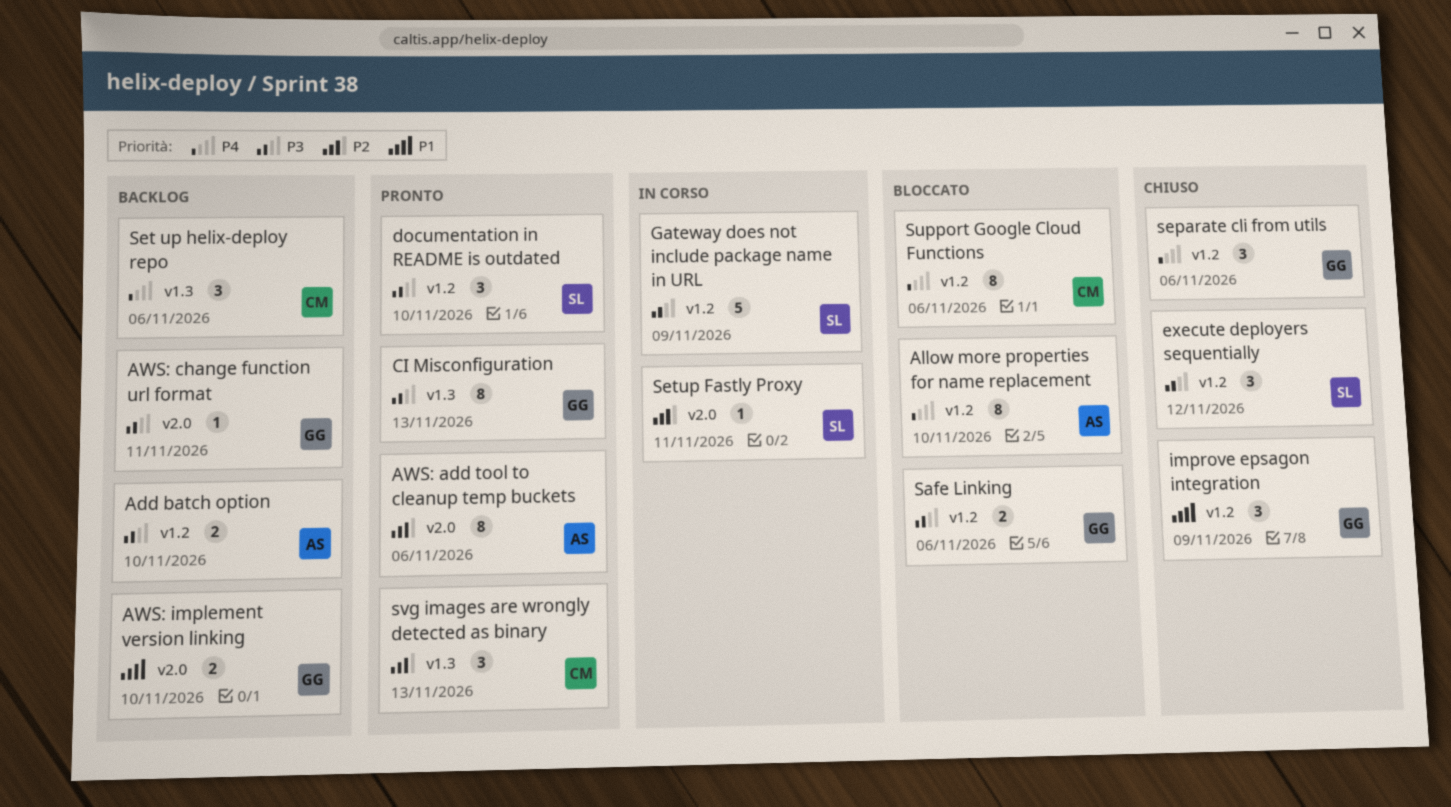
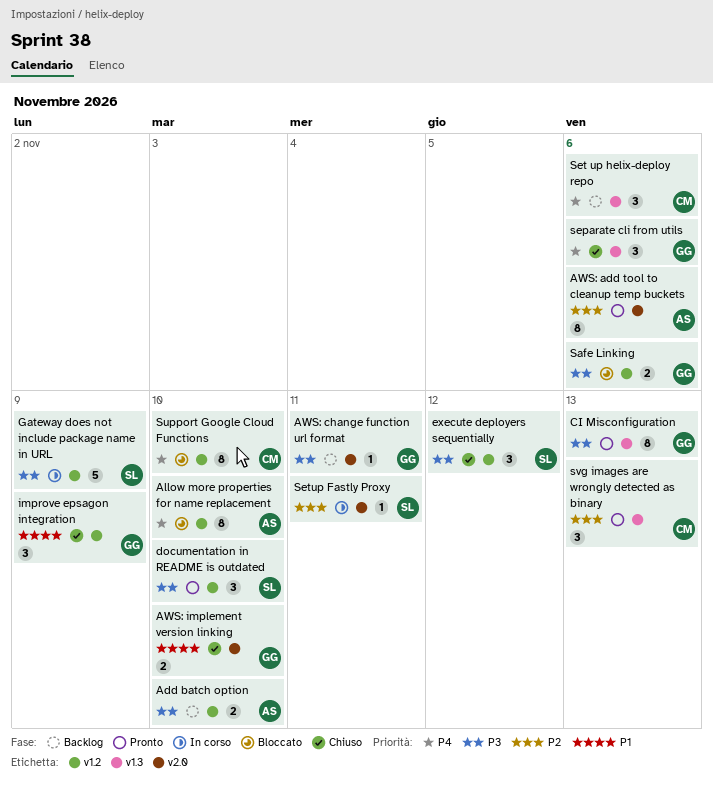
AWS: implement version linking, status: Backlog -> Chiuso
separate cli from utils, label: v1.2 -> v1.3
Support Google Cloud Functions, due: Nov 6 -> Nov 10

